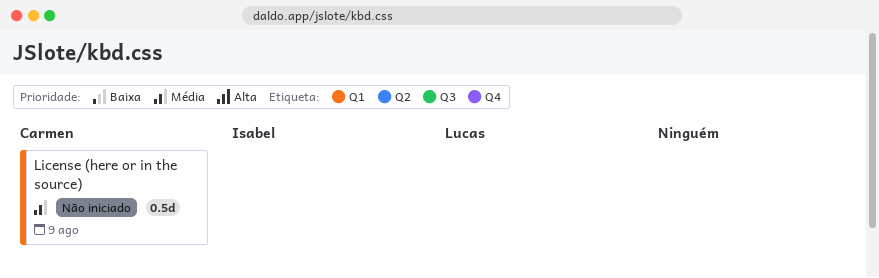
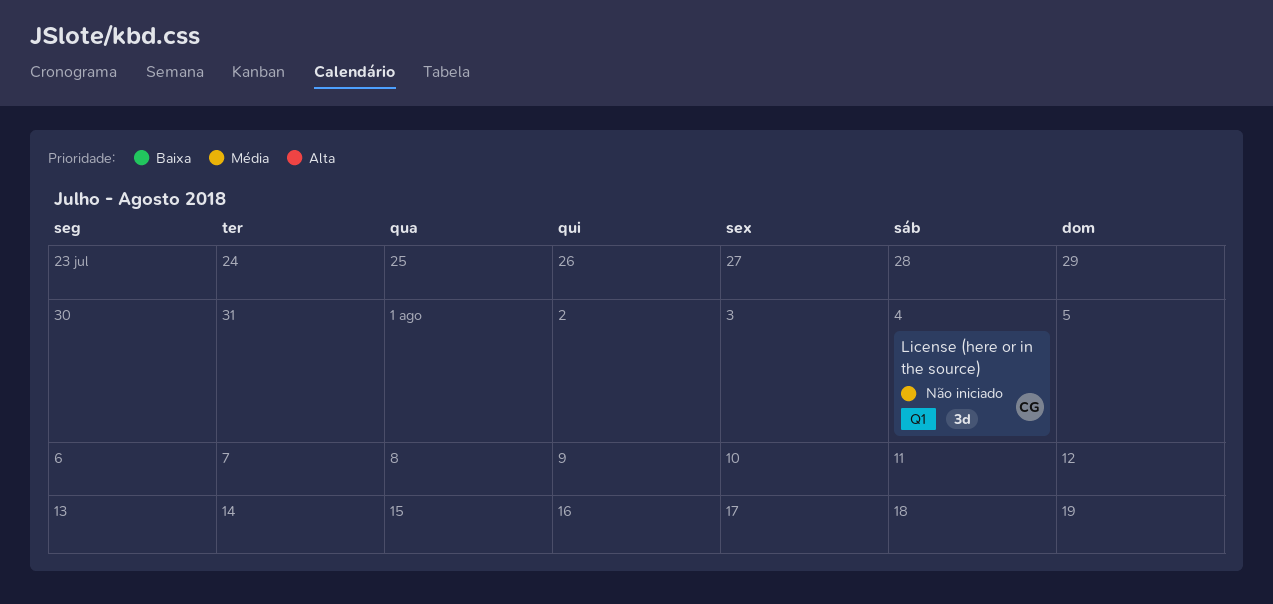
License (here or in the source), estimate: 0.5d -> 3d
License (here or in the source), due: Aug 9 -> Aug 4

